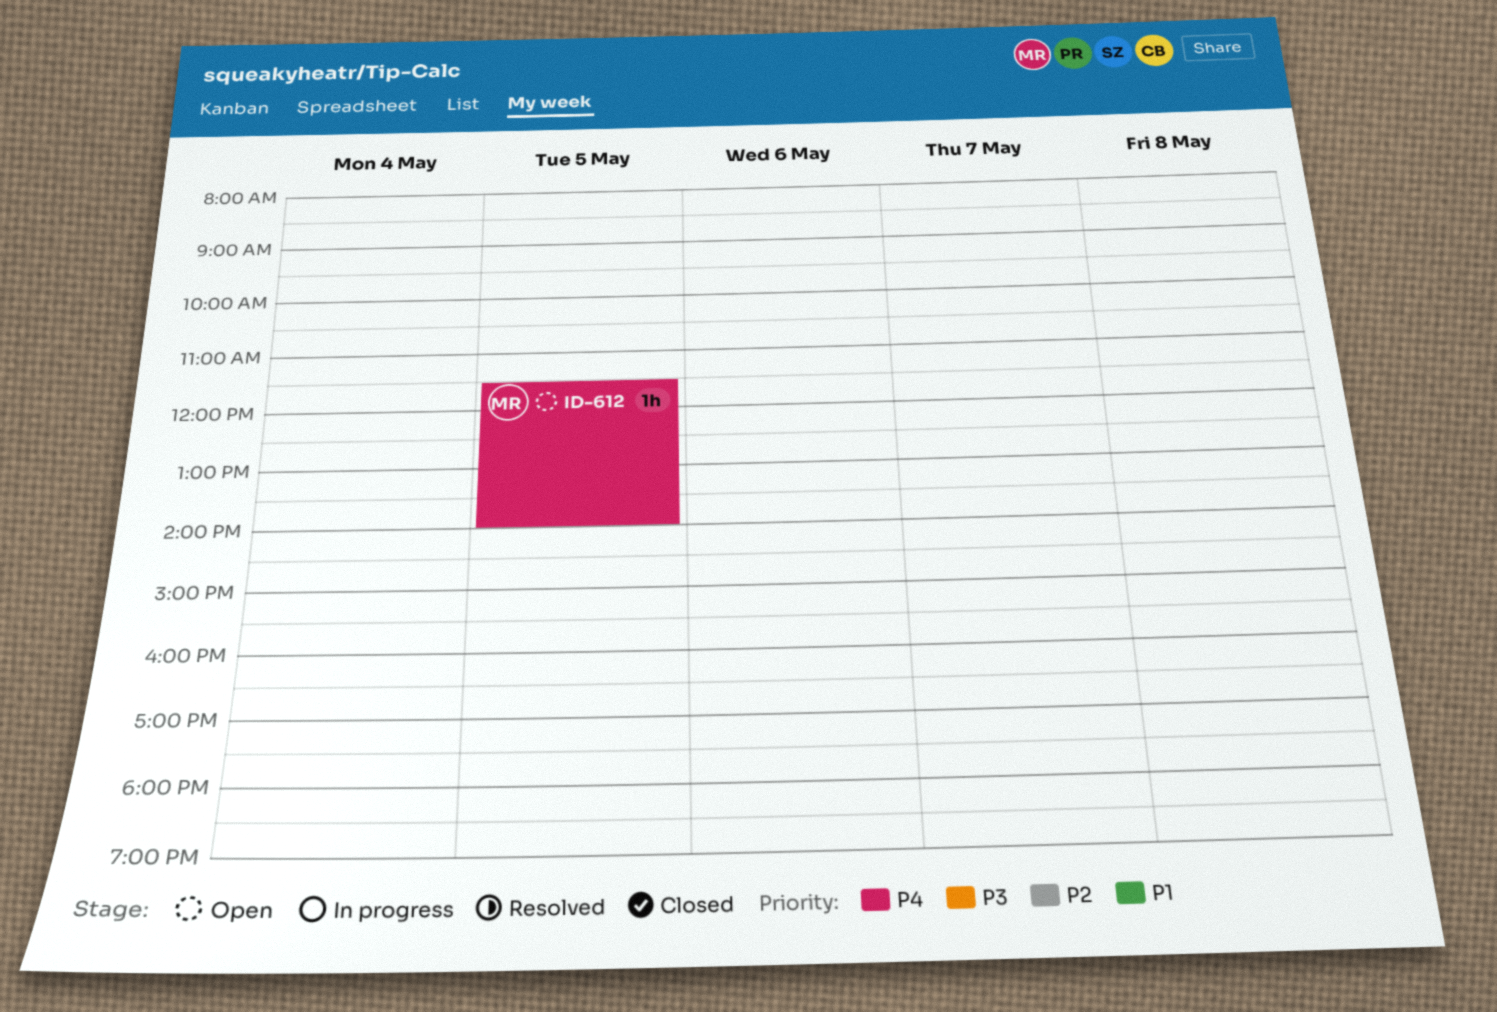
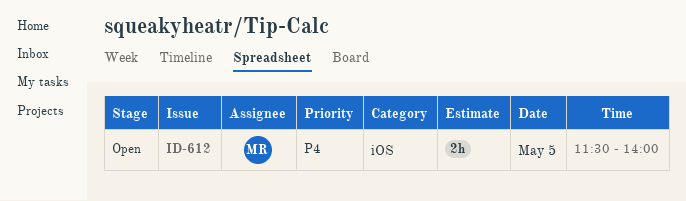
ID-612, estimate: 1h -> 2h

